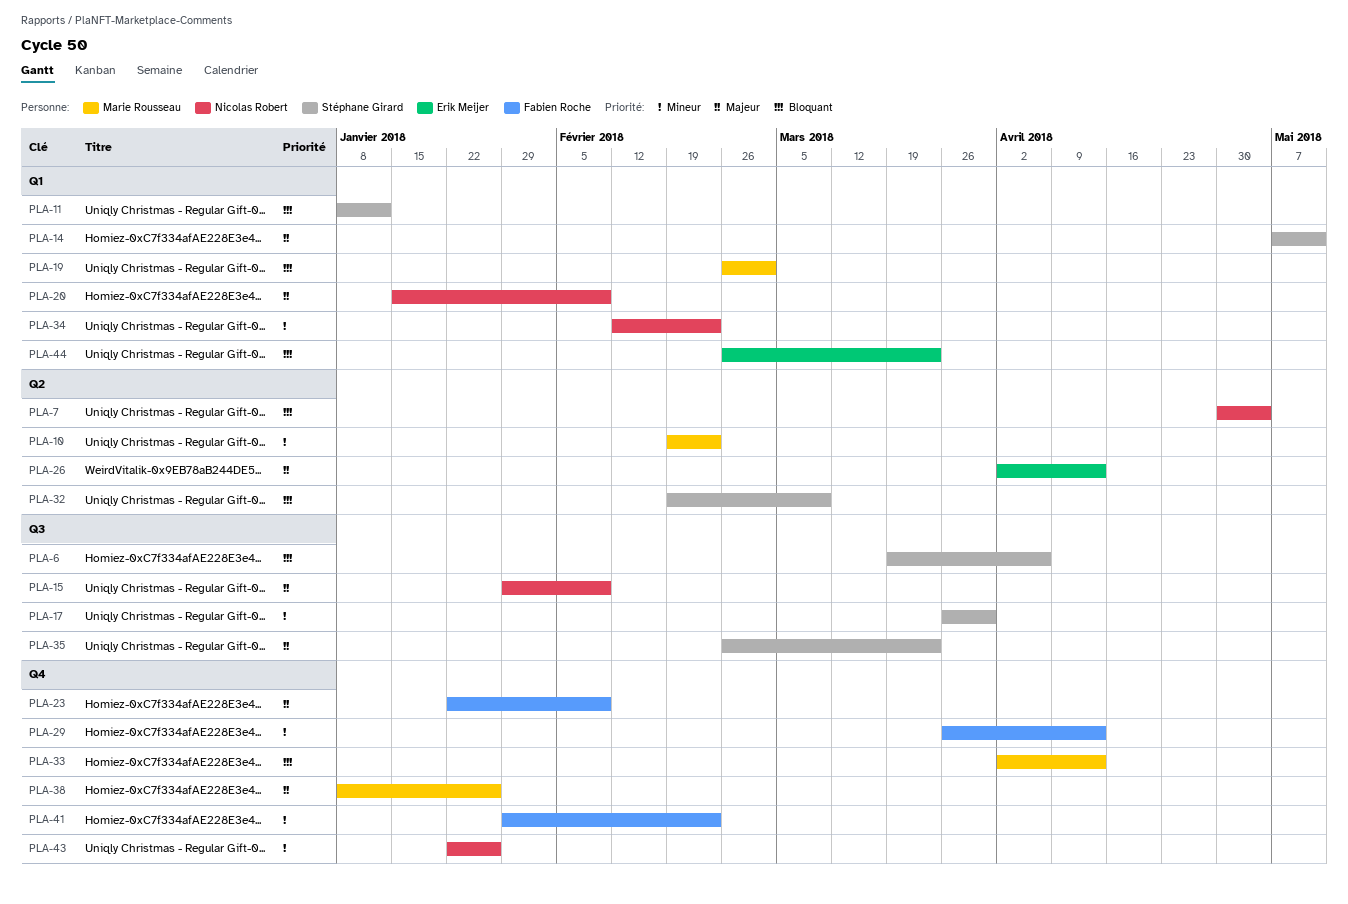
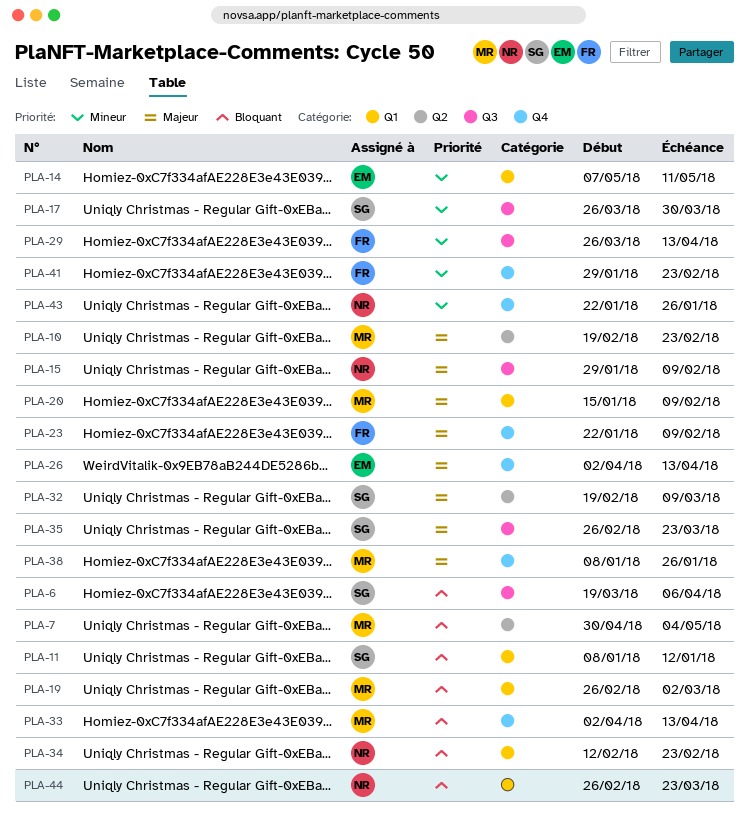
PLA-7, owner: Nicolas Robert -> Marie Rousseau
PLA-10, priority: Mineur -> Majeur
PLA-14, owner: Stéphane Girard -> Erik Meijer
PLA-14, priority: Majeur -> Mineur
PLA-20, owner: Nicolas Robert -> Marie Rousseau
PLA-26, label: Q2 -> Q4
PLA-29, label: Q4 -> Q3
PLA-32, priority: Bloquant -> Majeur
PLA-34, priority: Mineur -> Bloquant
PLA-44, owner: Erik Meijer -> Nicolas Robert

